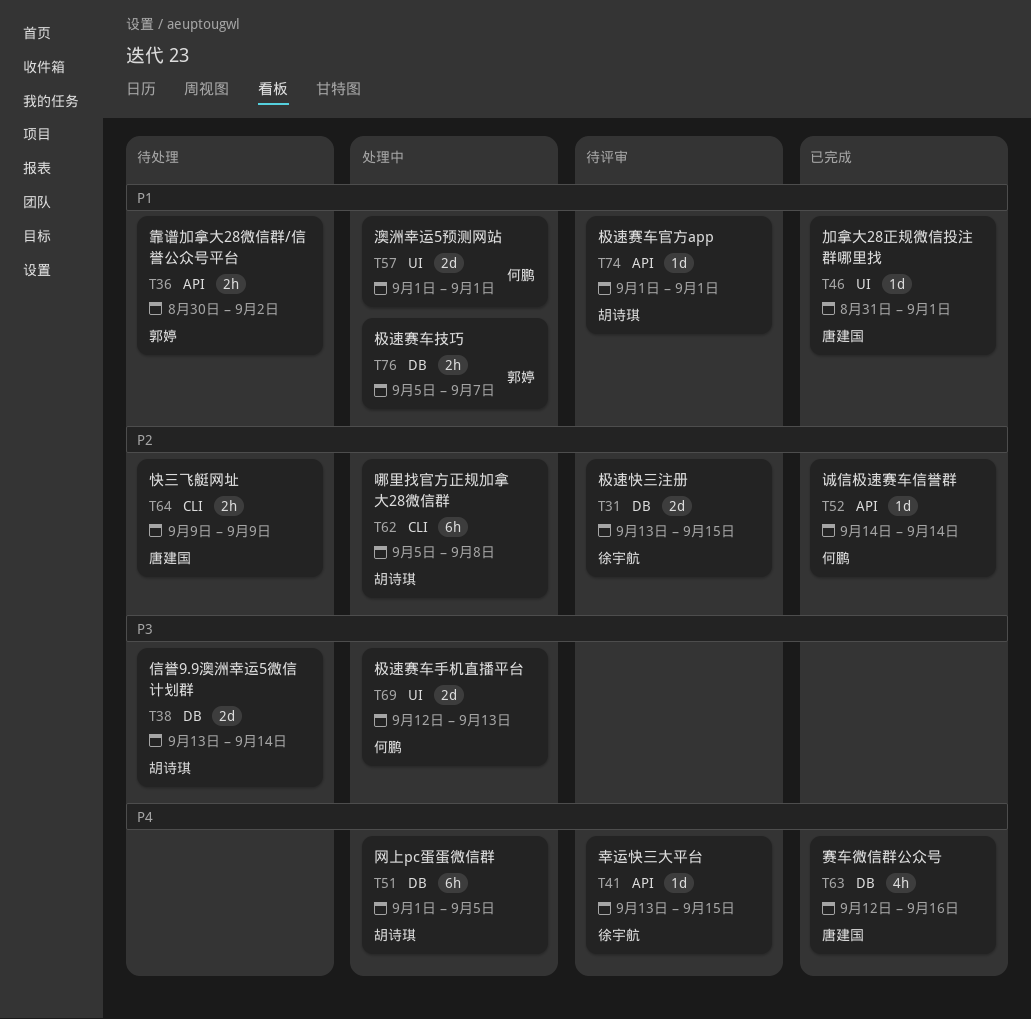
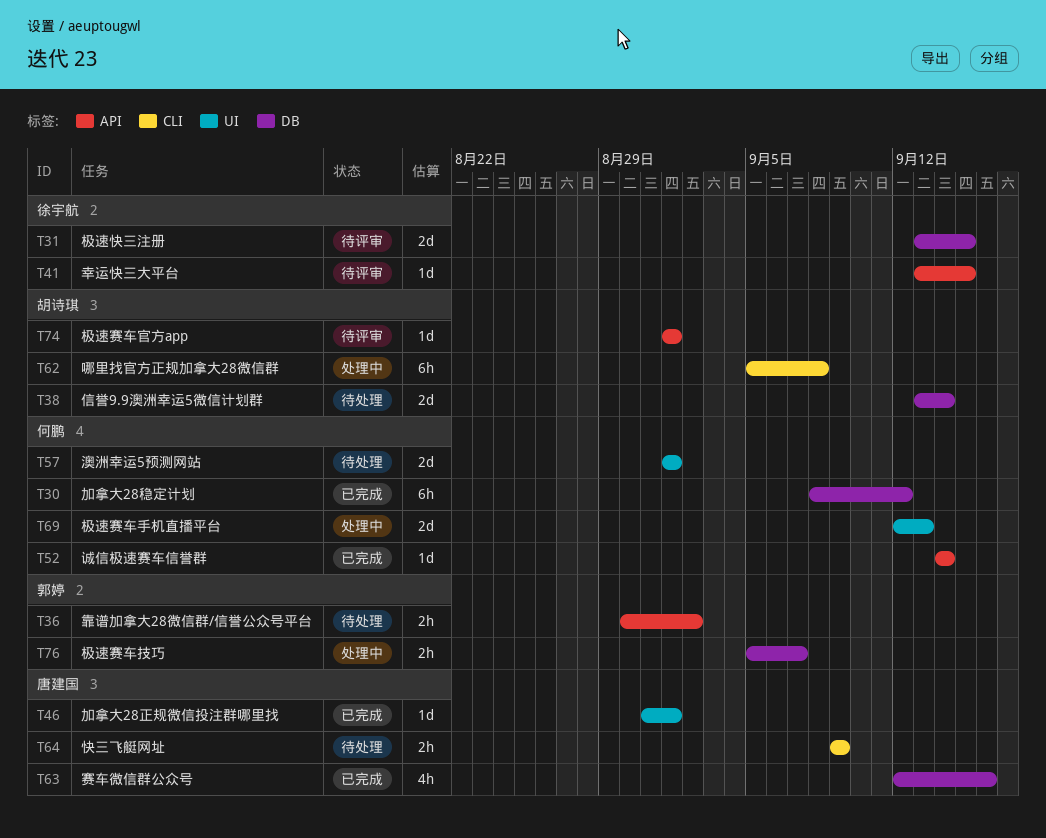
T30: none -> present
T51: present -> none
T57, status: 处理中 -> 待处理

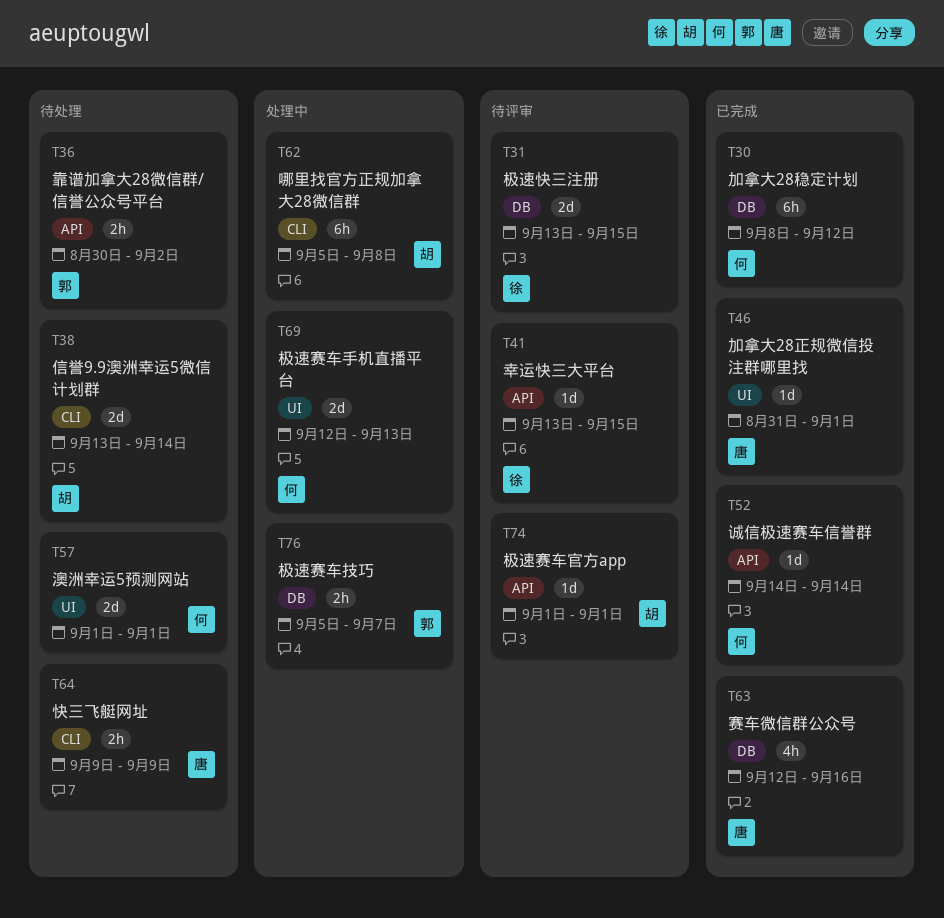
T38, label: DB -> CLI

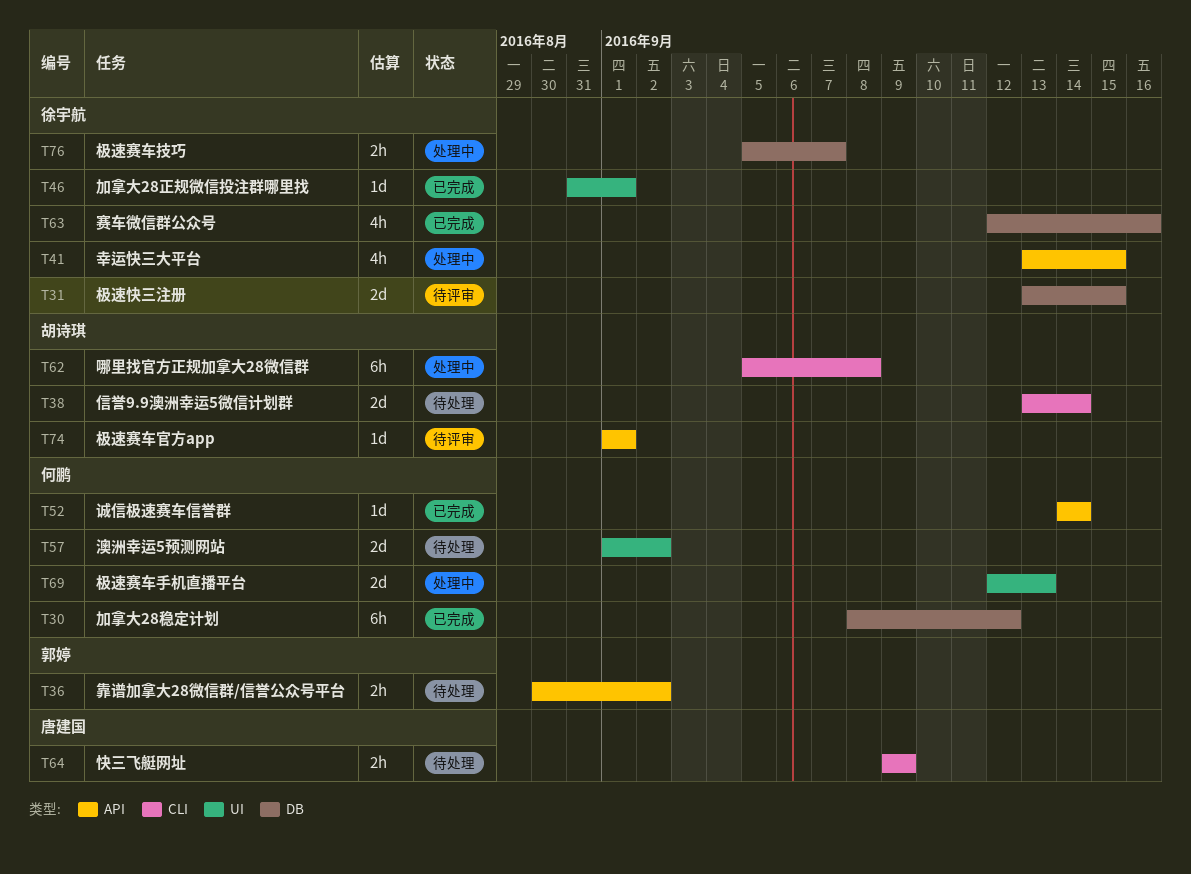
T41, status: 待评审 -> 处理中
T41, estimate: 1d -> 4h
T46, owner: 唐建国 -> 徐宇航
T57, due: Sep 1 -> Sep 2
T63, owner: 唐建国 -> 徐宇航
T76, owner: 郭婷 -> 徐宇航

